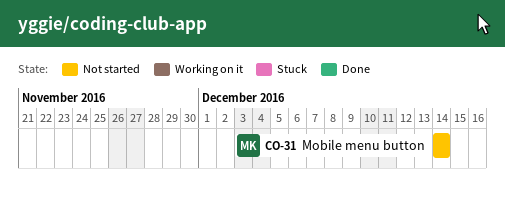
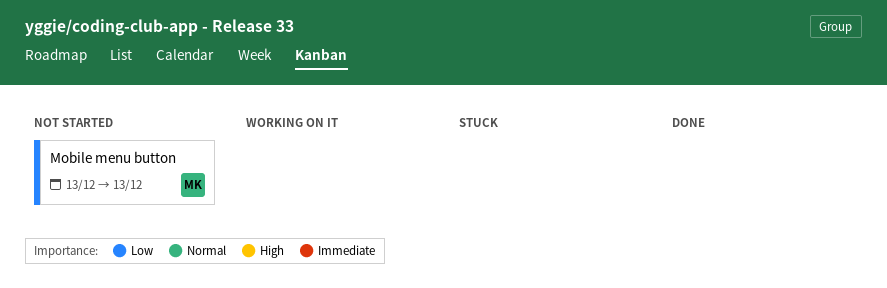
Mobile menu button, start: Dec 14 -> Dec 13
Mobile menu button, due: Dec 14 -> Dec 13

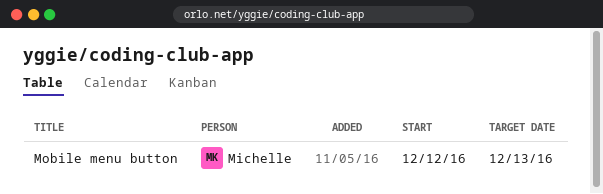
Mobile menu button, start: Dec 13 -> Dec 12

